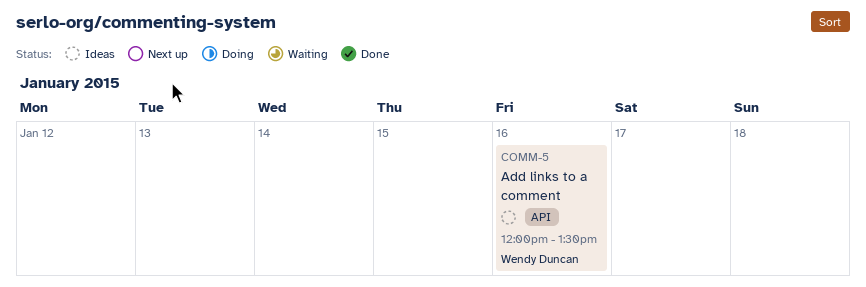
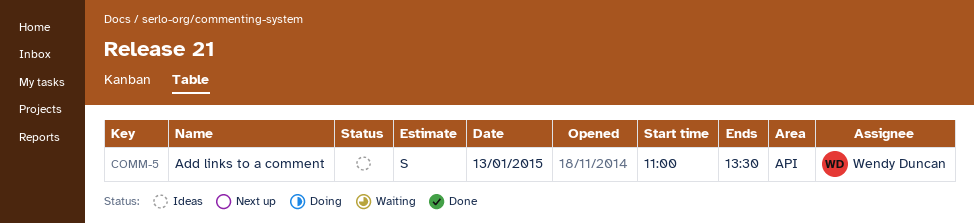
COMM-5, day: Jan 16 -> Jan 13
COMM-5, begins: 12:00 -> 11:00

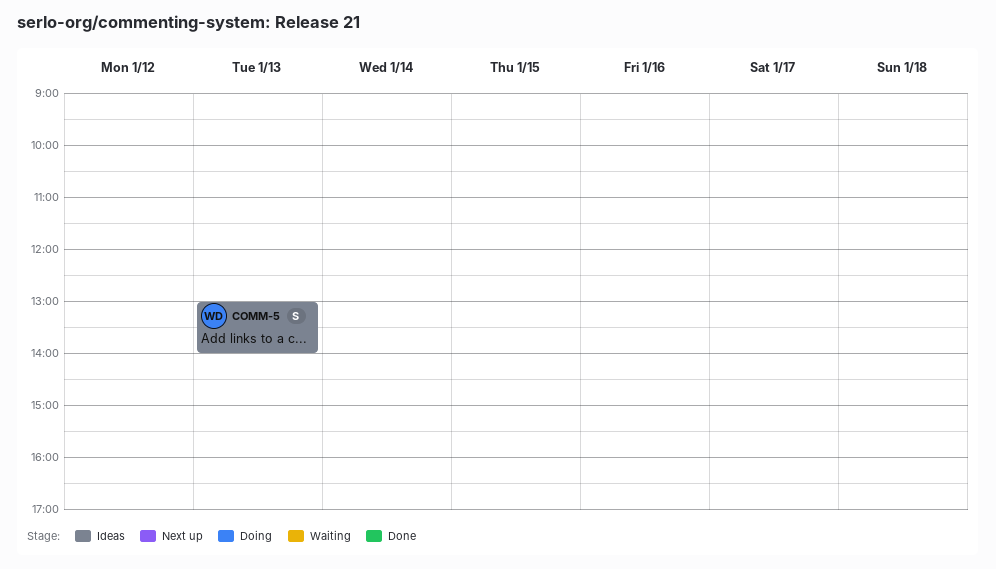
COMM-5, begins: 11:00 -> 13:00
COMM-5, ends: 13:30 -> 14:00

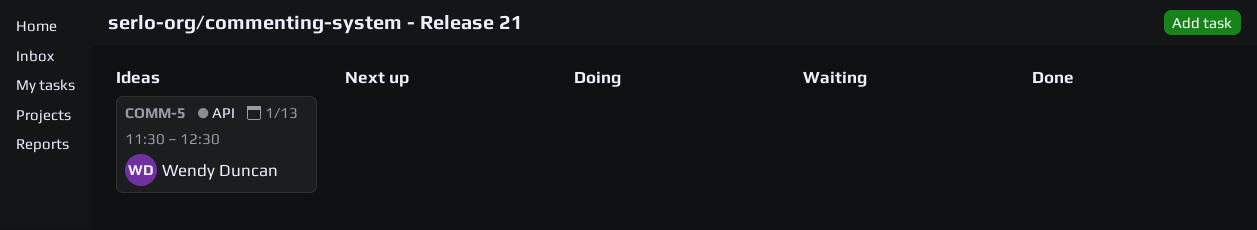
COMM-5, begins: 13:00 -> 11:30
COMM-5, ends: 14:00 -> 12:30

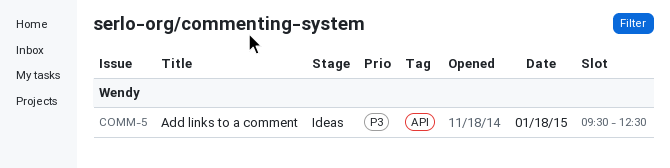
COMM-5, day: Jan 13 -> Jan 18
COMM-5, begins: 11:30 -> 09:30

